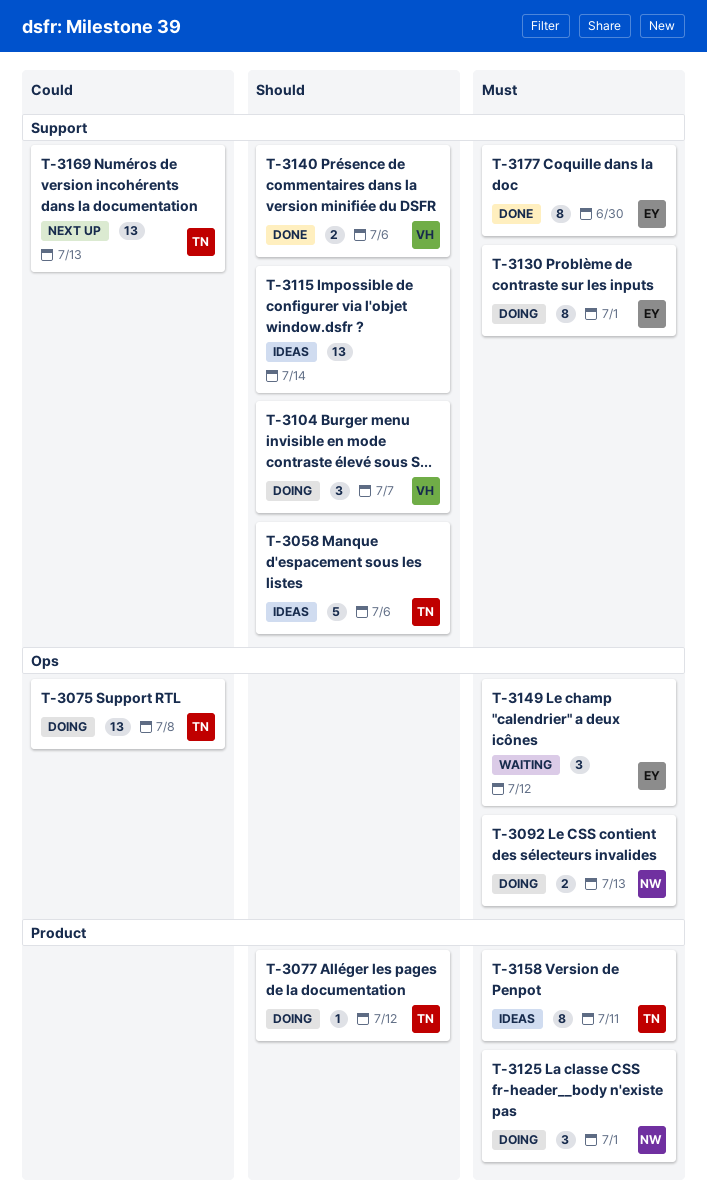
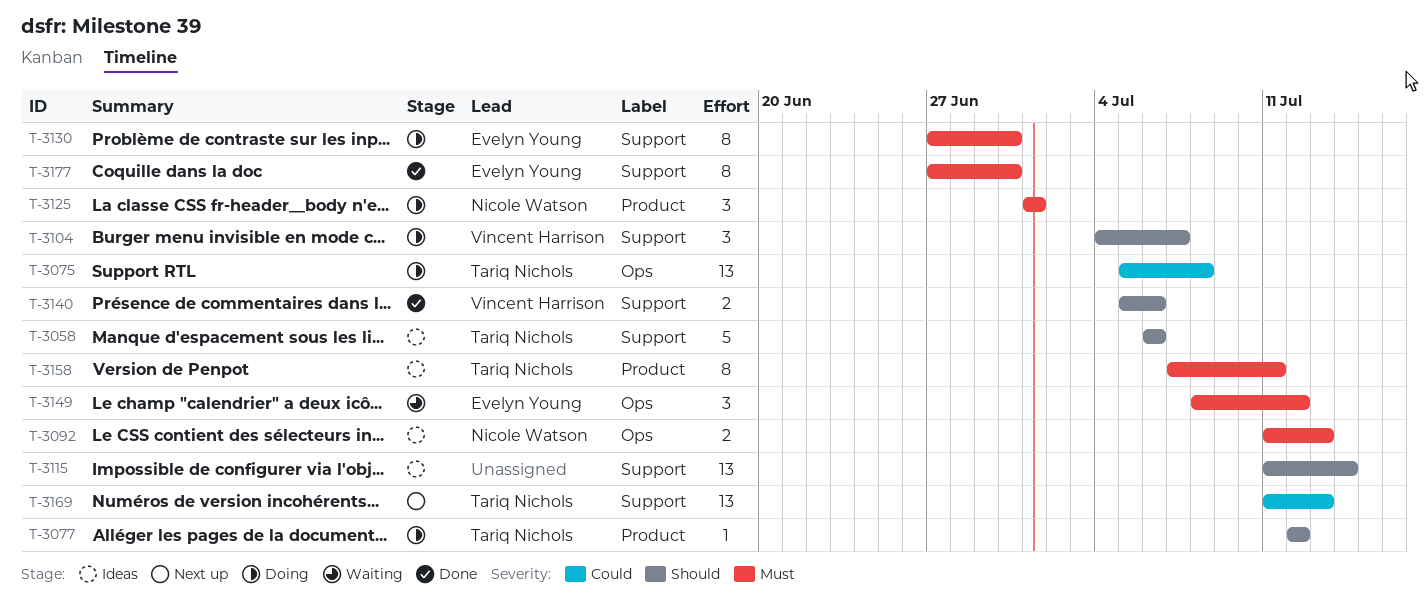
T-3092, status: Doing -> Ideas
T-3130, due: Jul 1 -> Jun 30

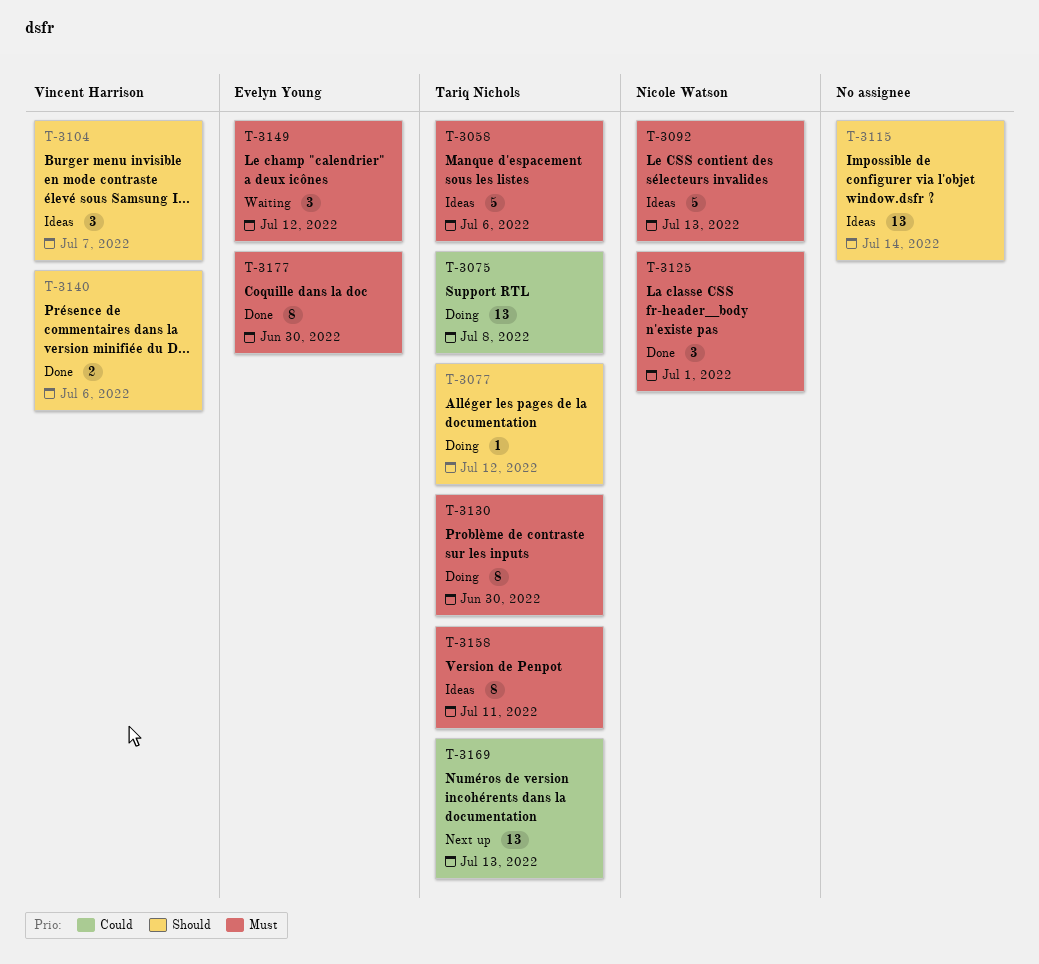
T-3058, priority: Should -> Must
T-3092, estimate: 2 -> 5
T-3104, status: Doing -> Ideas
T-3125, status: Doing -> Done
T-3130, owner: Evelyn Young -> Tariq Nichols

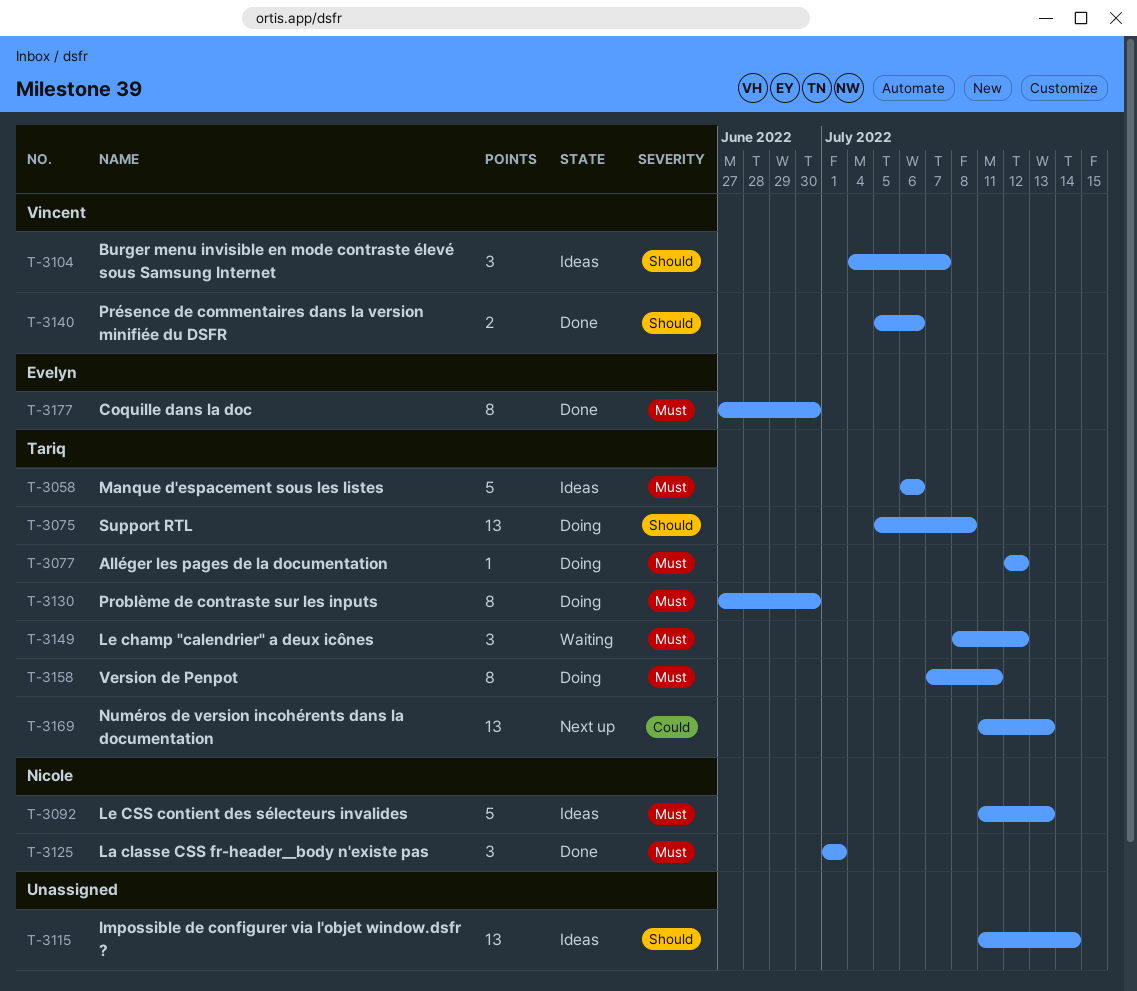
T-3075, priority: Could -> Should
T-3077, priority: Should -> Must
T-3149, owner: Evelyn Young -> Tariq Nichols
T-3158, status: Ideas -> Doing

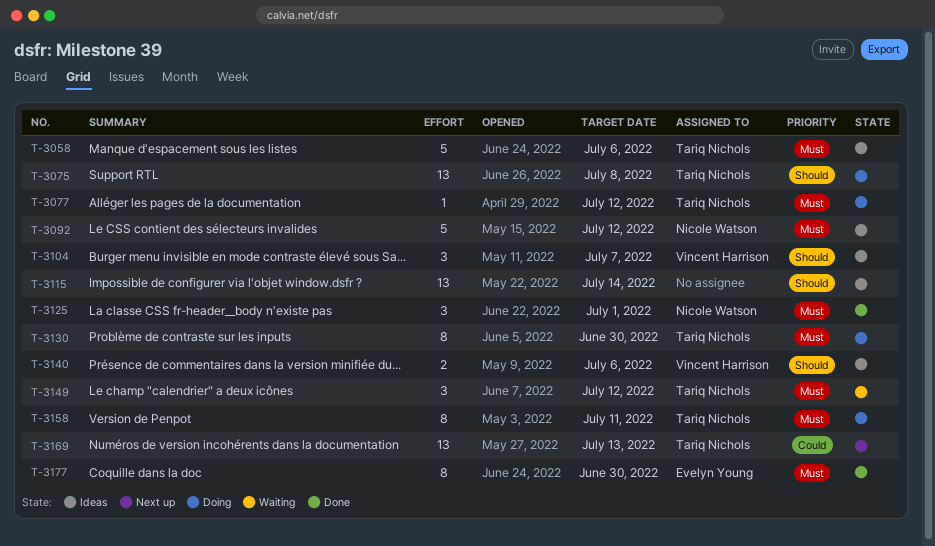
T-3092, due: Jul 13 -> Jul 12
T-3140, status: Done -> Ideas

